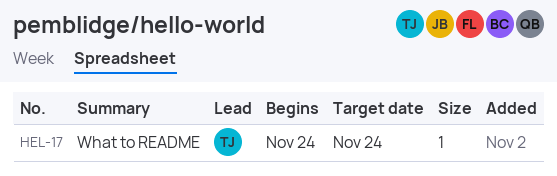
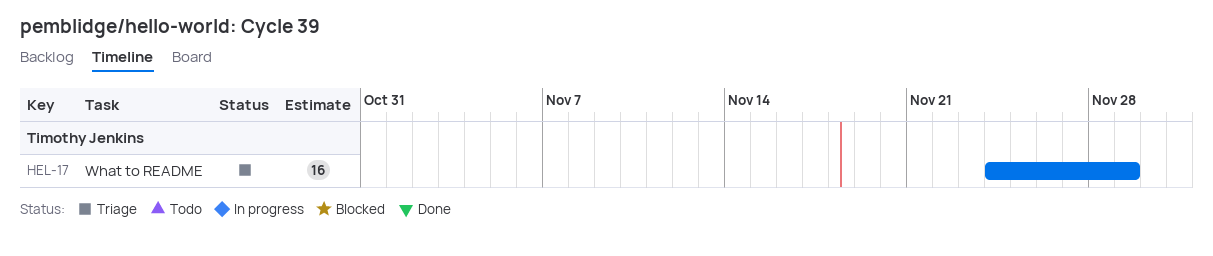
HEL-17, estimate: 1 -> 16
HEL-17, due: Nov 24 -> Nov 29

